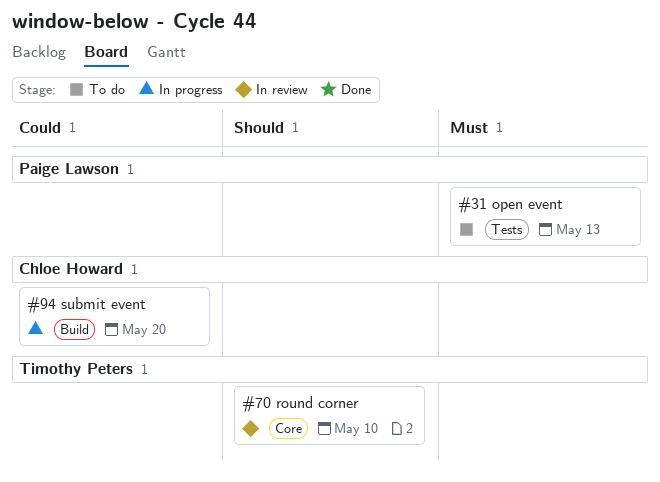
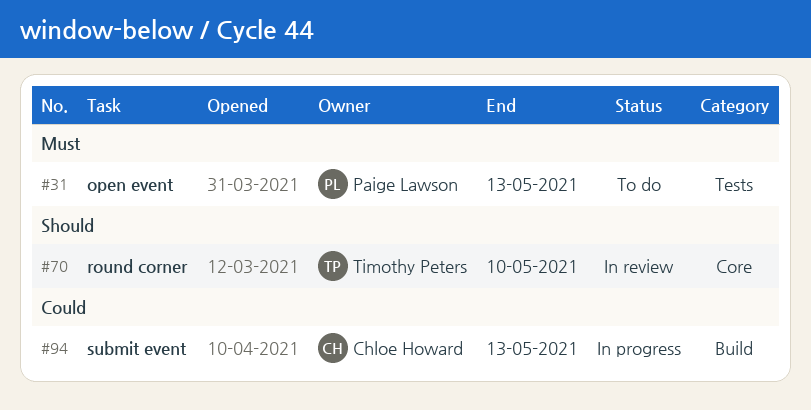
#94, due: May 20 -> May 13

